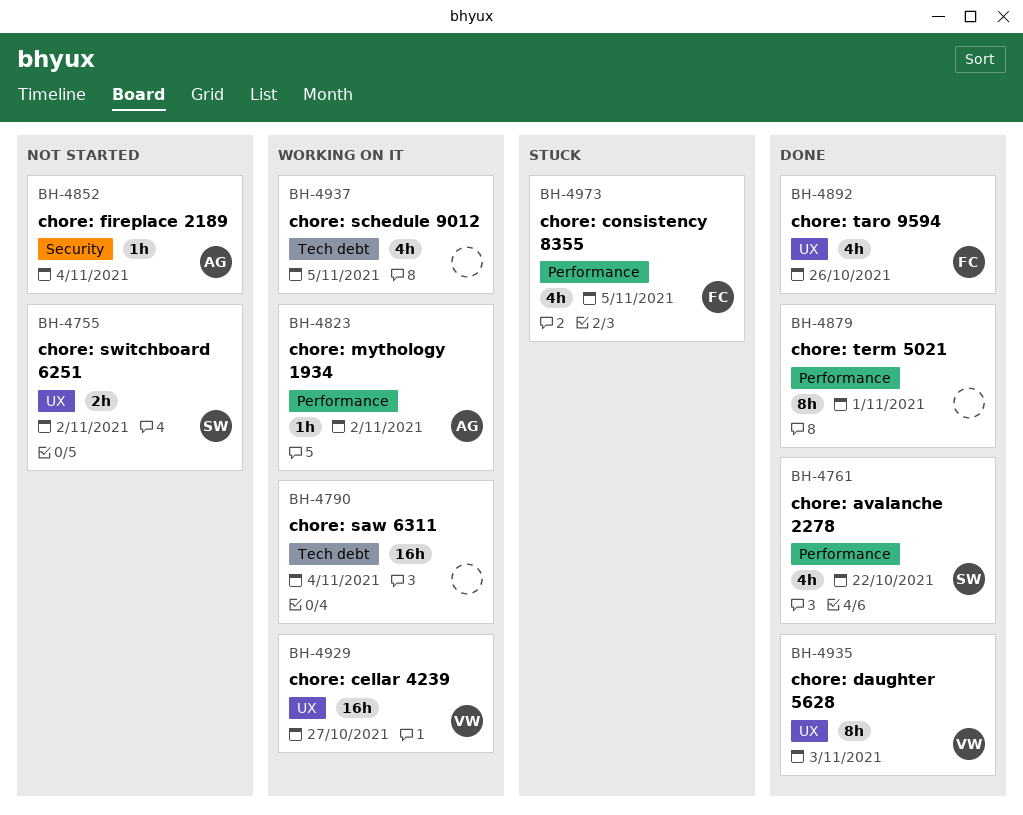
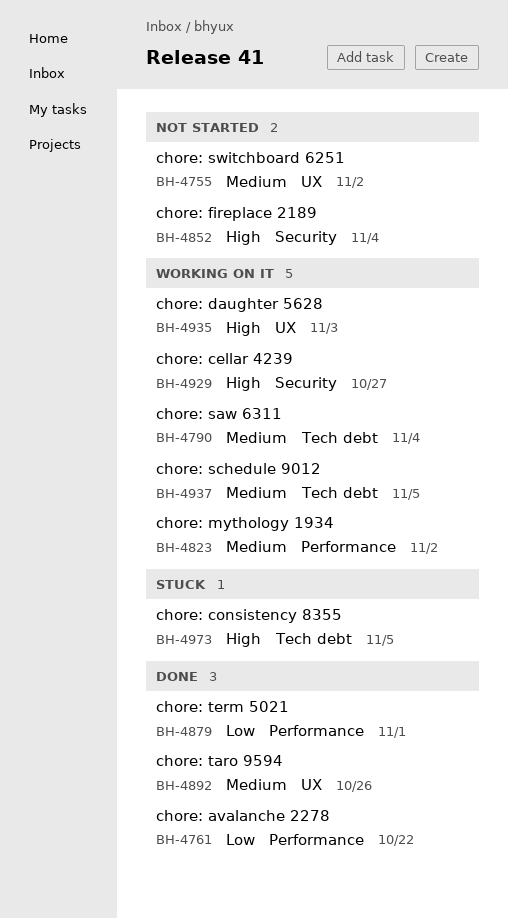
BH-4929, label: UX -> Security
BH-4935, status: Done -> Working on it
BH-4973, label: Performance -> Tech debt

